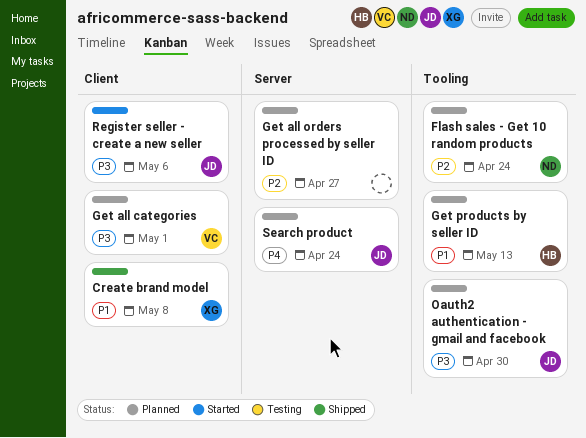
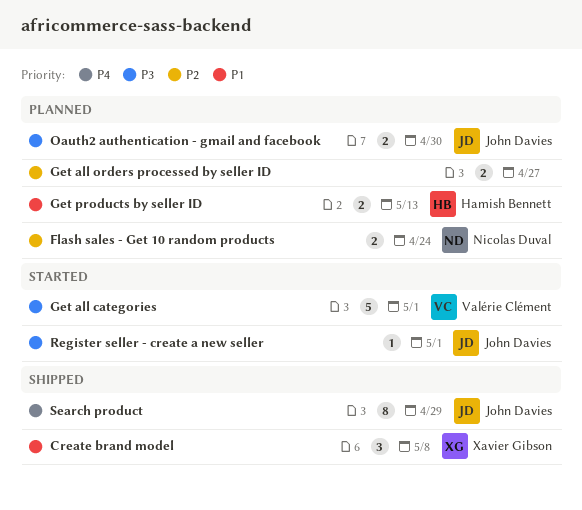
Get all categories, status: Planned -> Started
Register seller - create a new seller, due: May 6 -> May 1
Search product, status: Planned -> Shipped
Search product, due: Apr 24 -> Apr 29

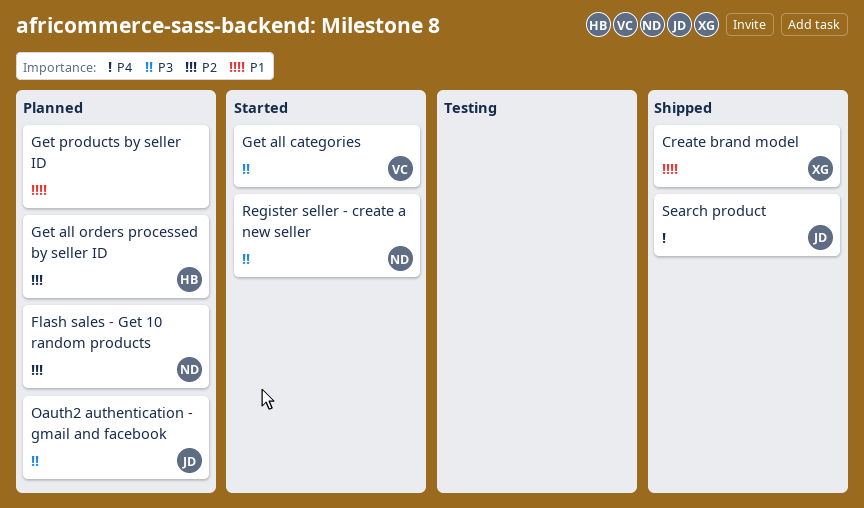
Get all orders processed by seller ID, owner: none -> Hamish Bennett
Get products by seller ID, owner: Hamish Bennett -> none
Register seller - create a new seller, owner: John Davies -> Nicolas Duval

